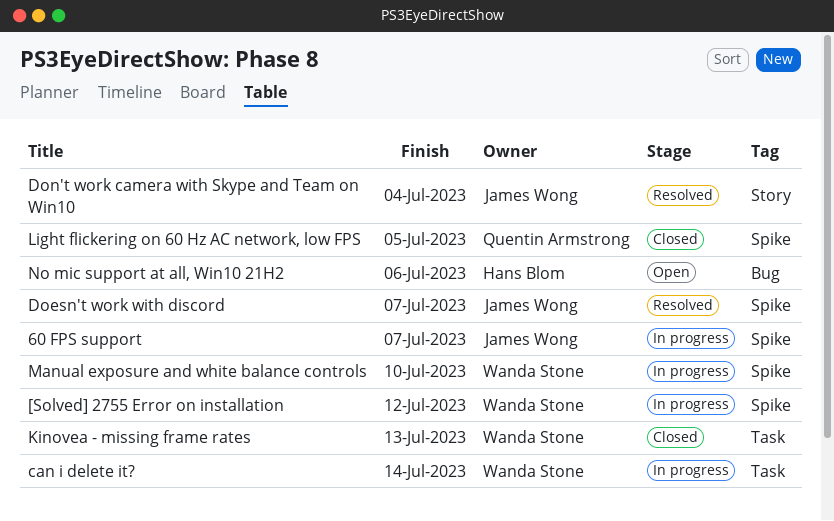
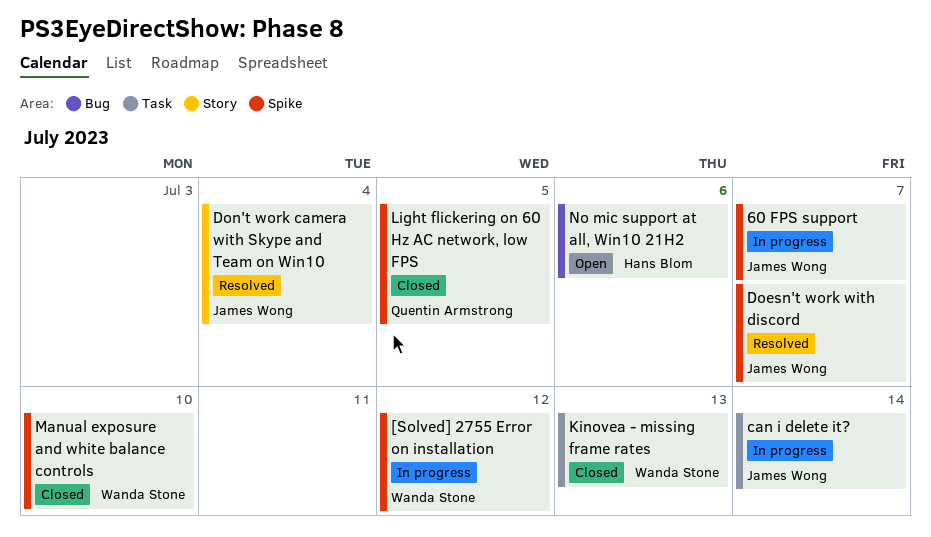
can i delete it?, owner: Wanda Stone -> James Wong
Manual exposure and white balance controls, status: In progress -> Closed

